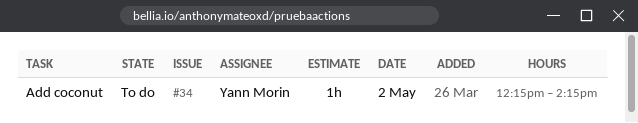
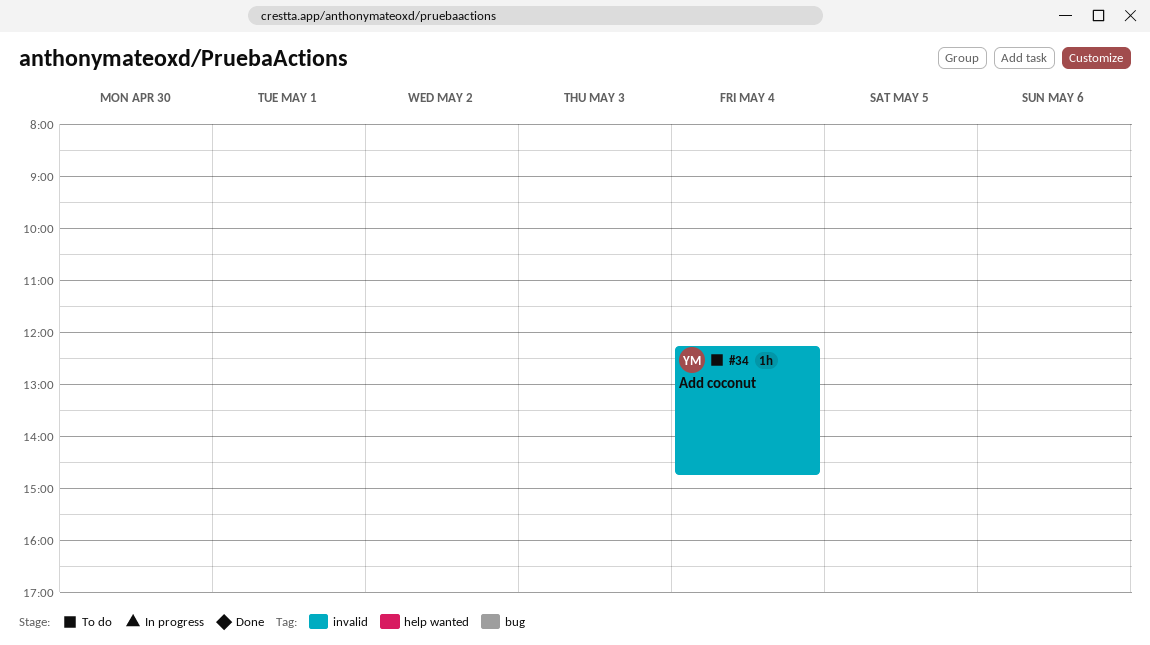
#34, day: May 2 -> May 4
#34, ends: 14:15 -> 14:45

